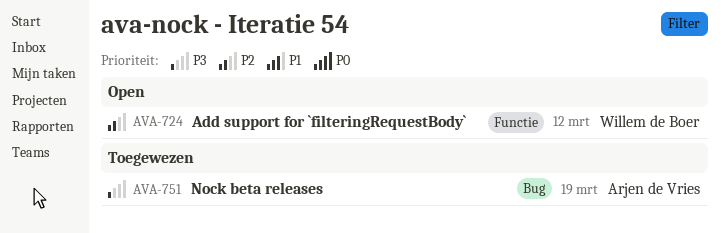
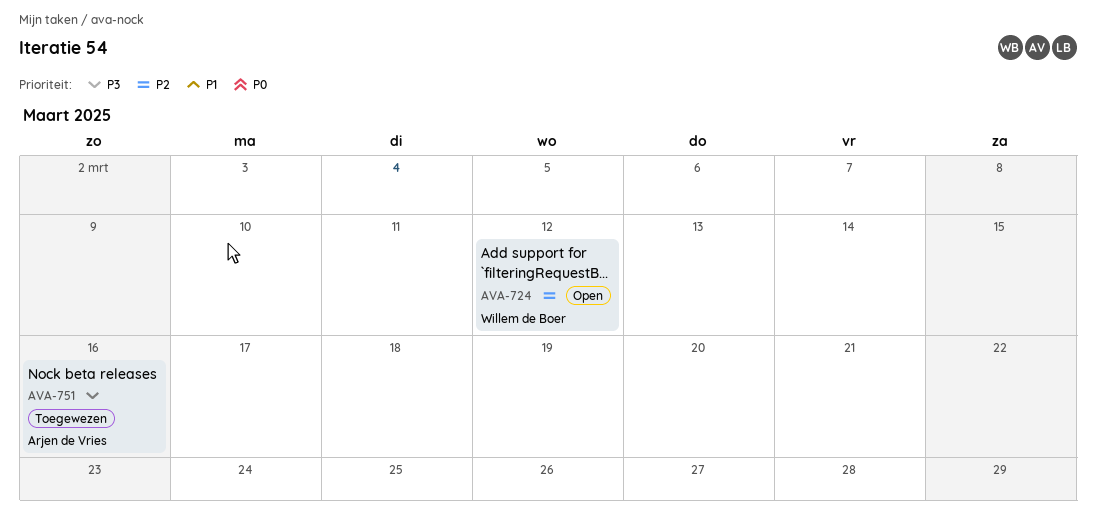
AVA-751, due: Mar 19 -> Mar 16

